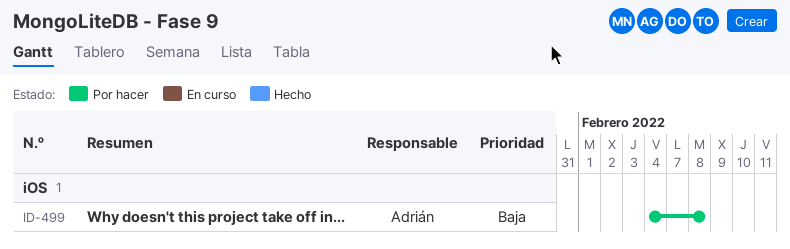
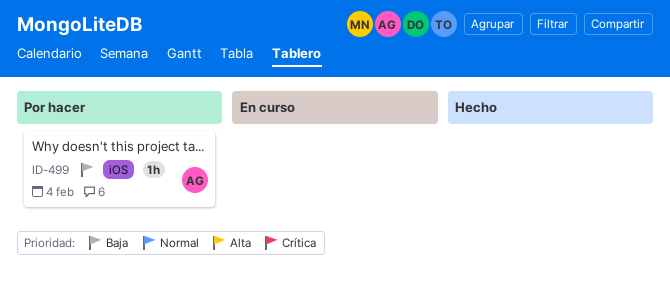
ID-499, due: Feb 8 -> Feb 4

